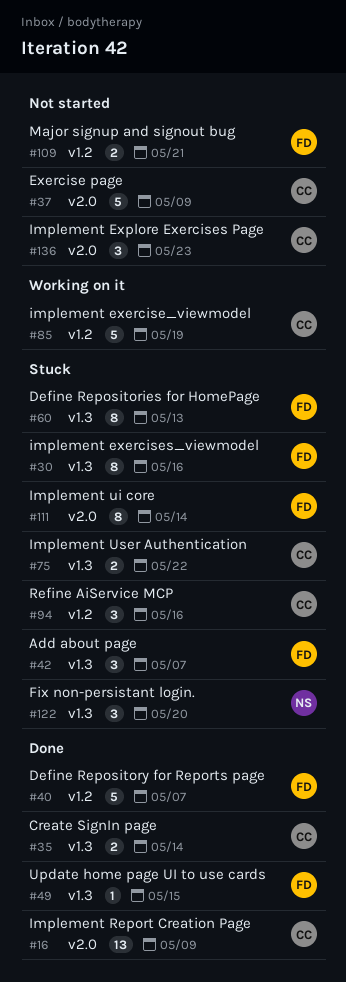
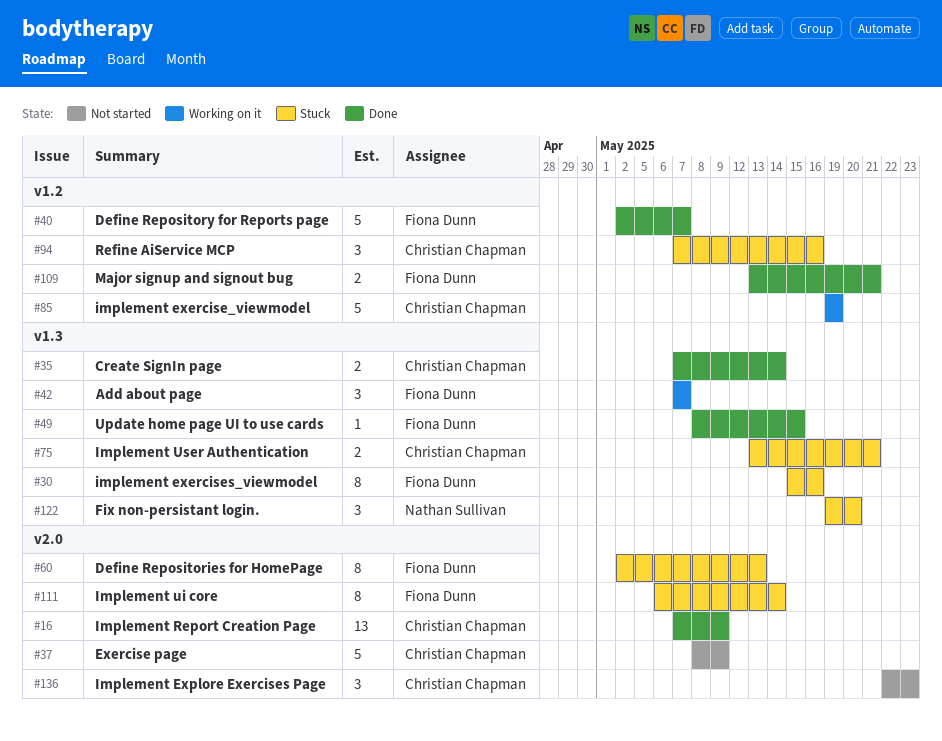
#42, status: Stuck -> Working on it
#60, label: v1.3 -> v2.0
#75, due: May 22 -> May 21
#109, status: Not started -> Done

